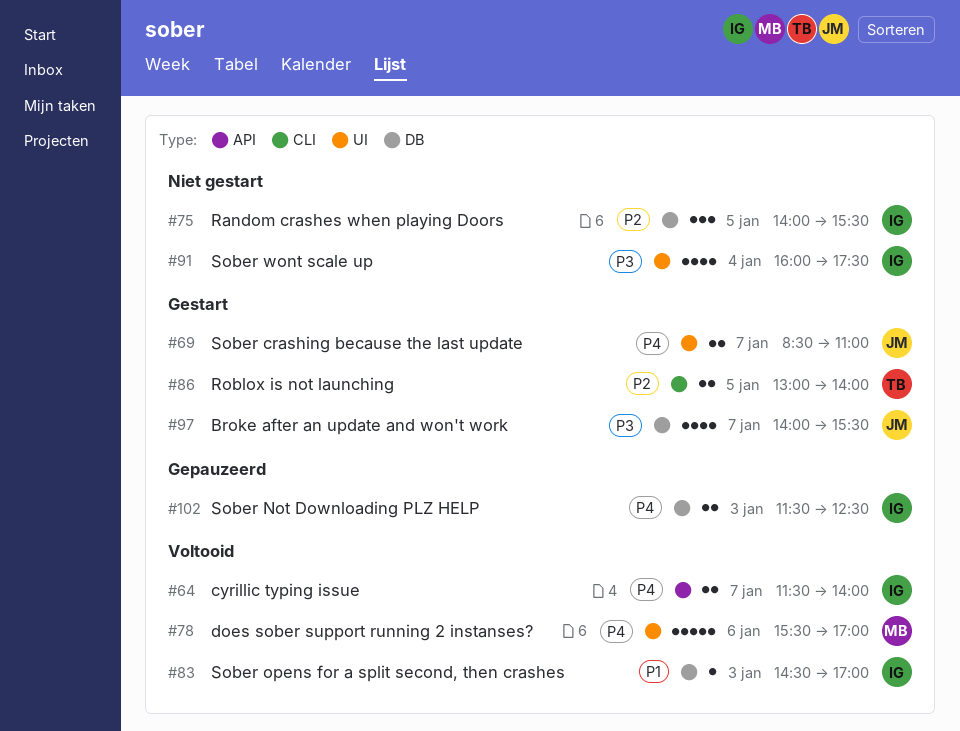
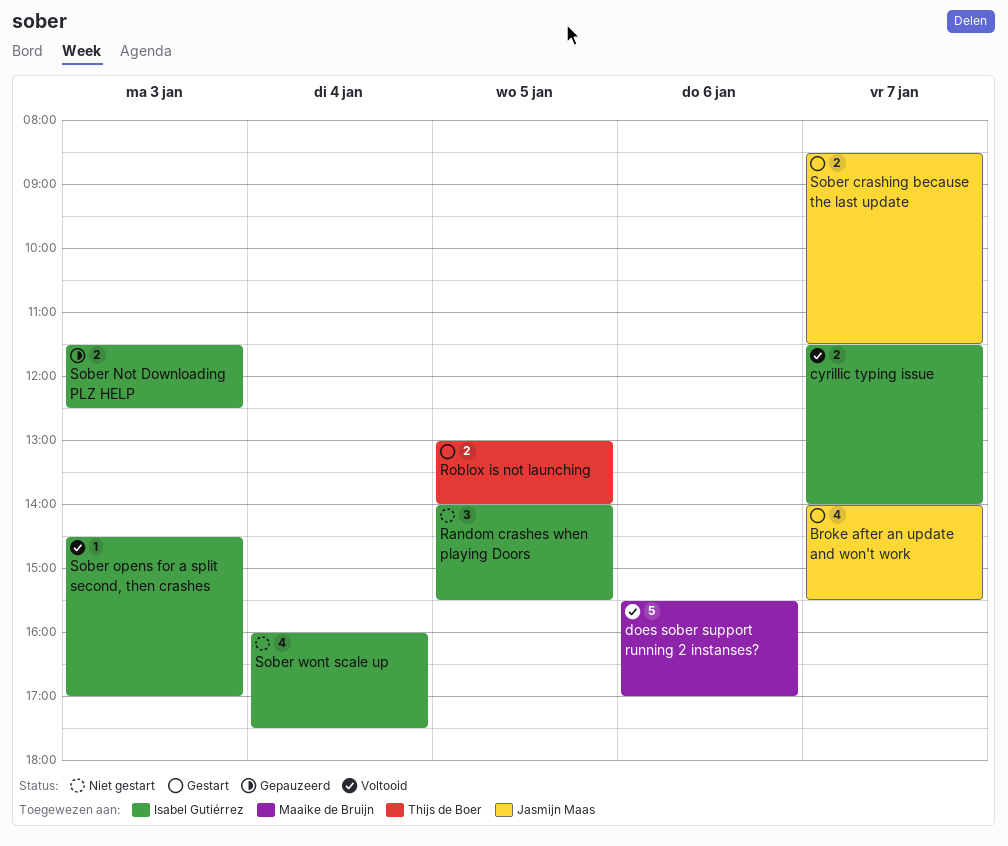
Sober crashing because the last update, ends: 11:00 -> 11:30

